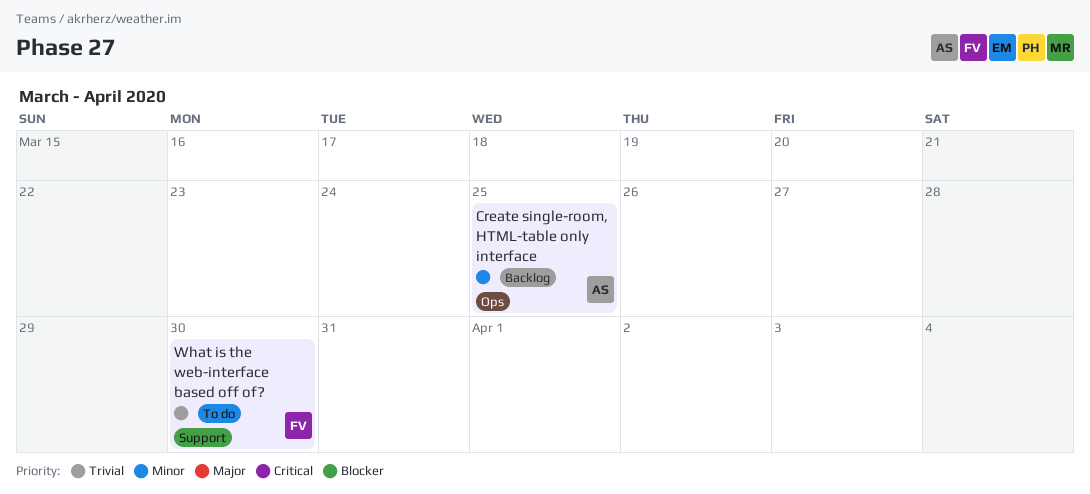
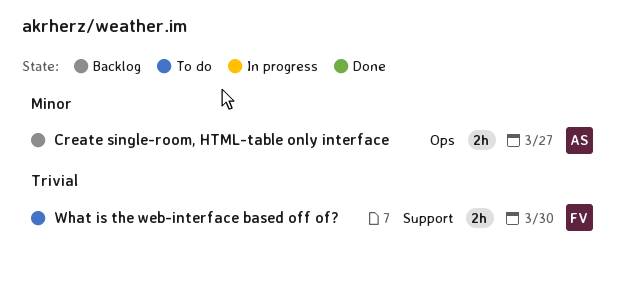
Create single-room, HTML-table only interface, due: Mar 25 -> Mar 27

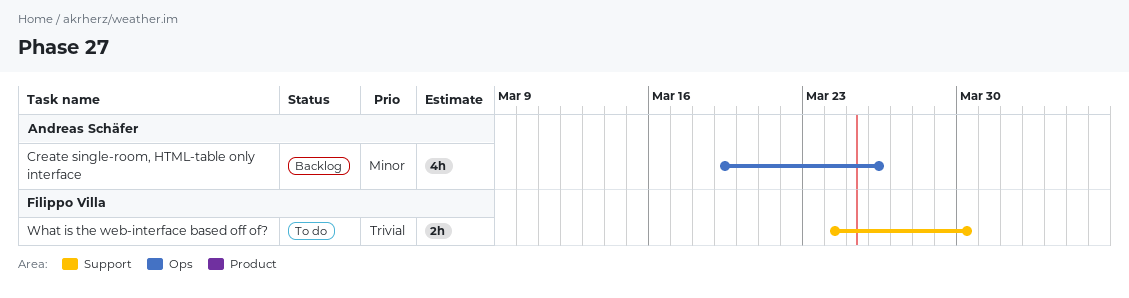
Create single-room, HTML-table only interface, estimate: 2h -> 4h
Create single-room, HTML-table only interface, due: Mar 27 -> Mar 26

